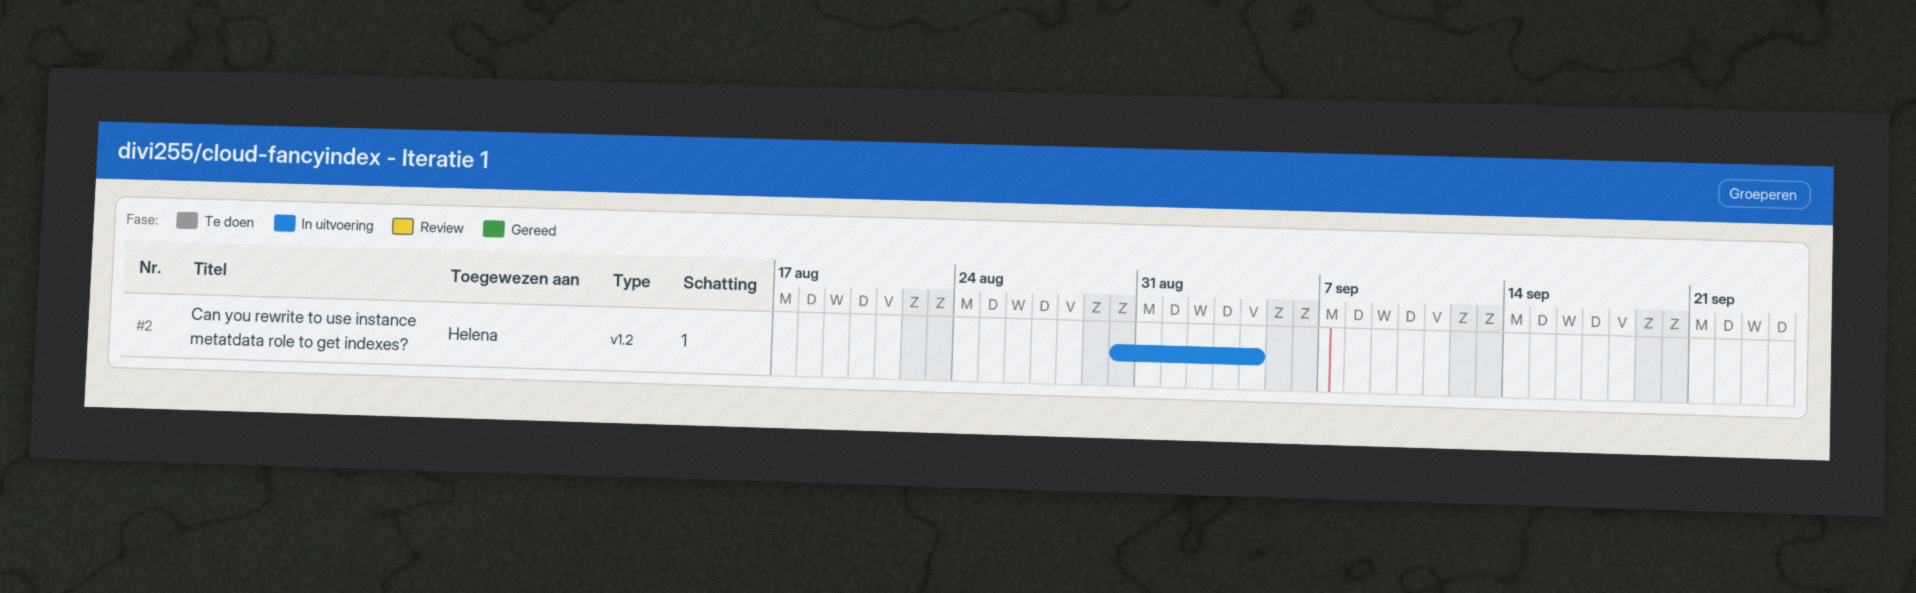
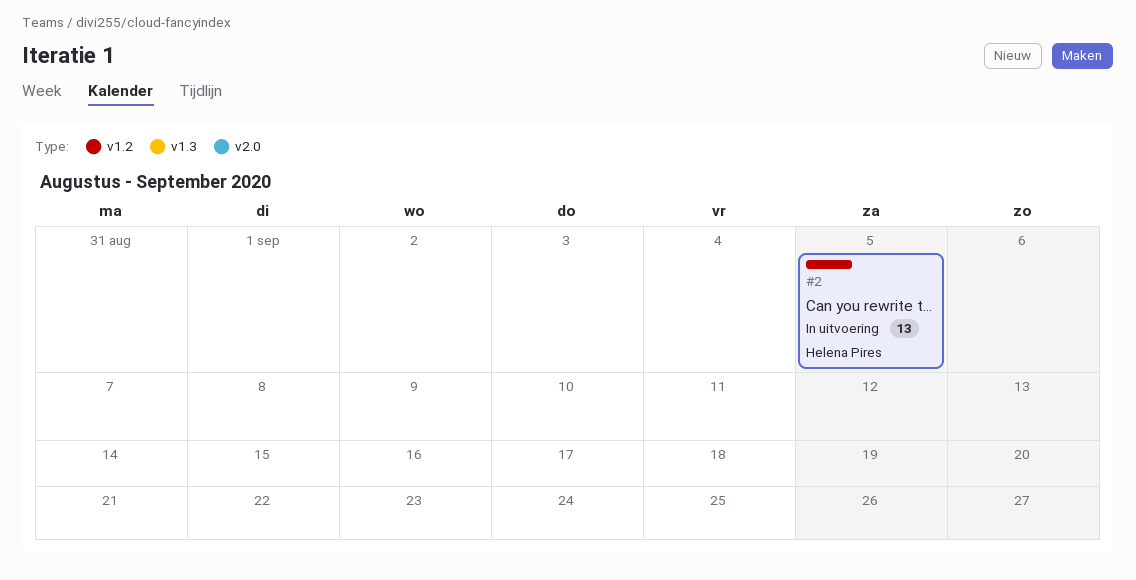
#2, estimate: 1 -> 13
#2, due: Sep 4 -> Sep 5

